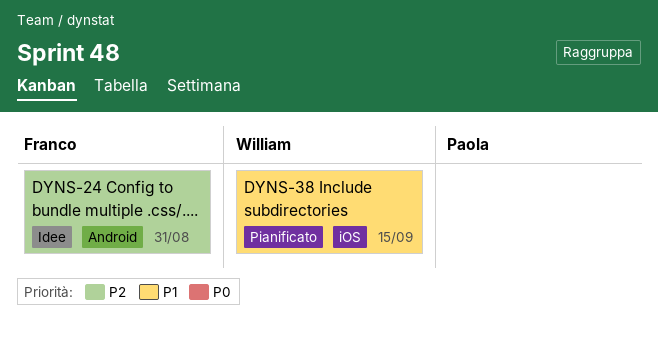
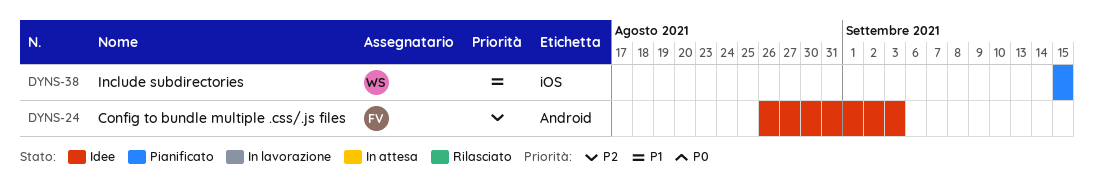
DYNS-24, due: Aug 31 -> Sep 3

